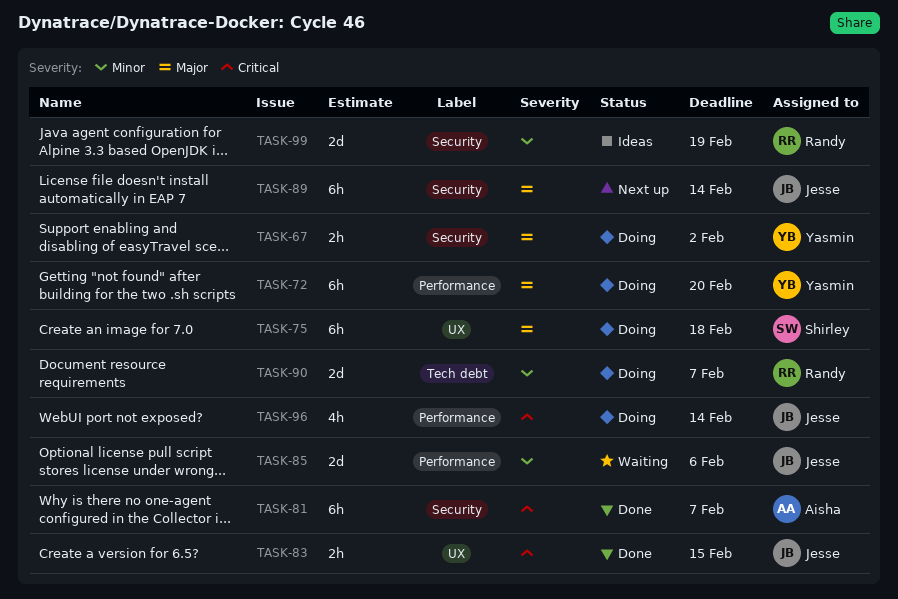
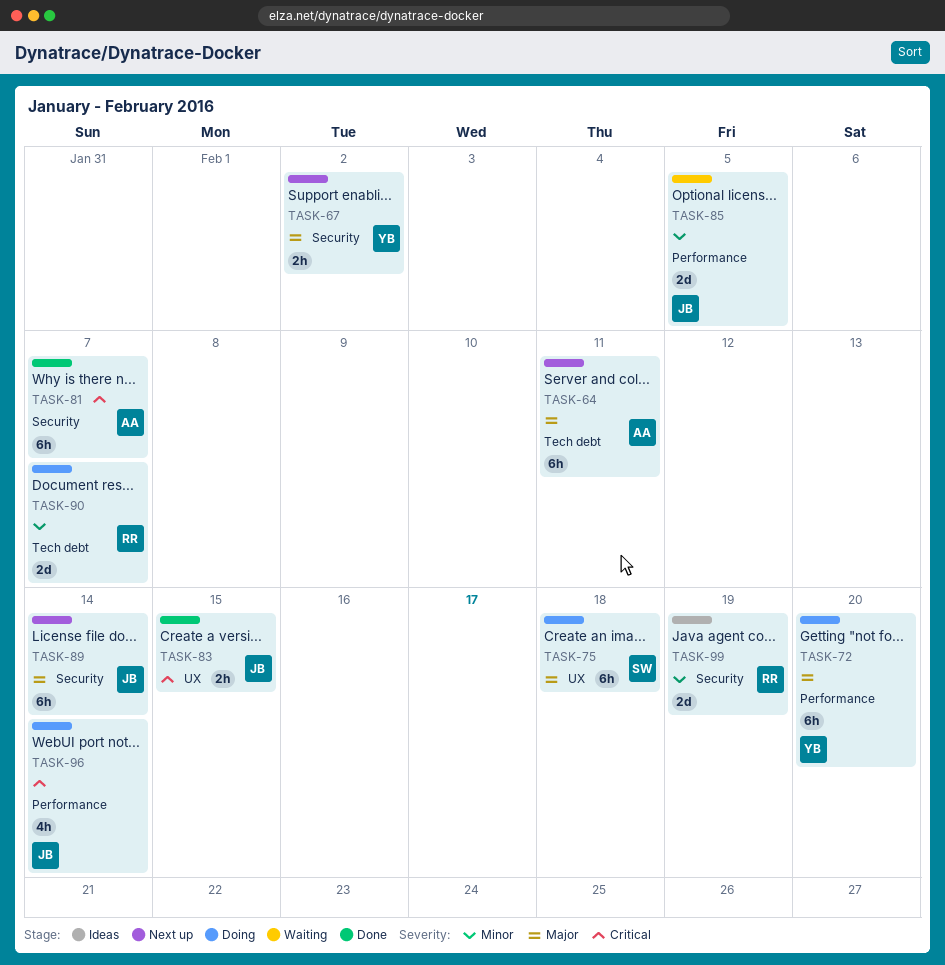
TASK-64: none -> present
TASK-67, status: Doing -> Next up
TASK-85, due: Feb 6 -> Feb 5

